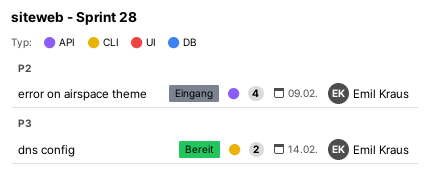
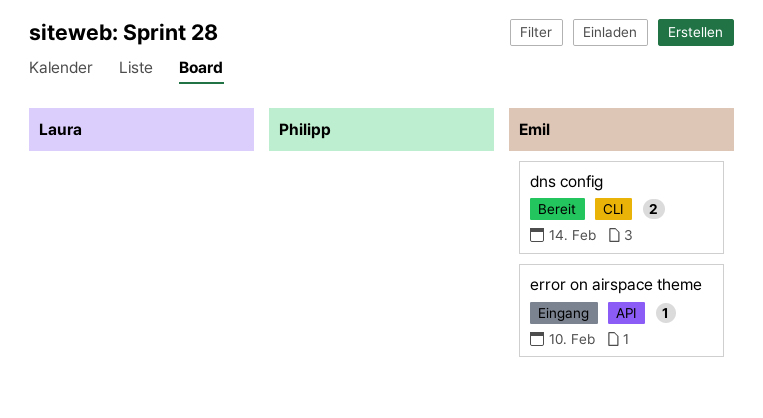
error on airspace theme, estimate: 4 -> 1
error on airspace theme, due: Feb 9 -> Feb 10

